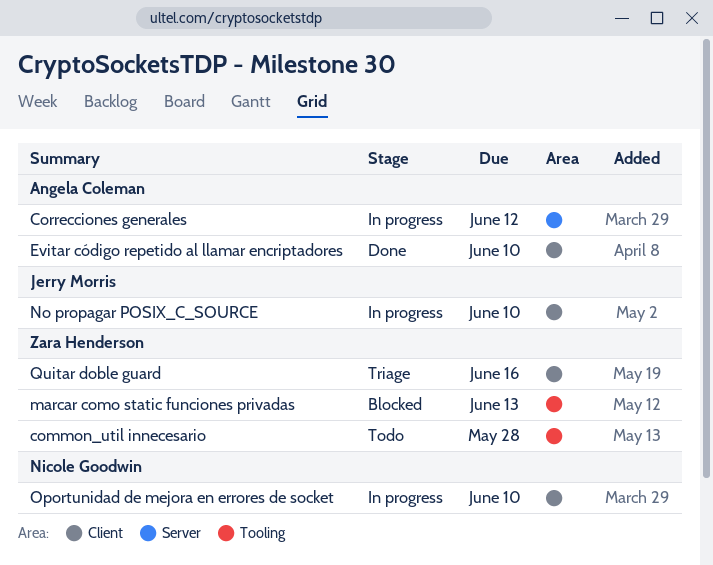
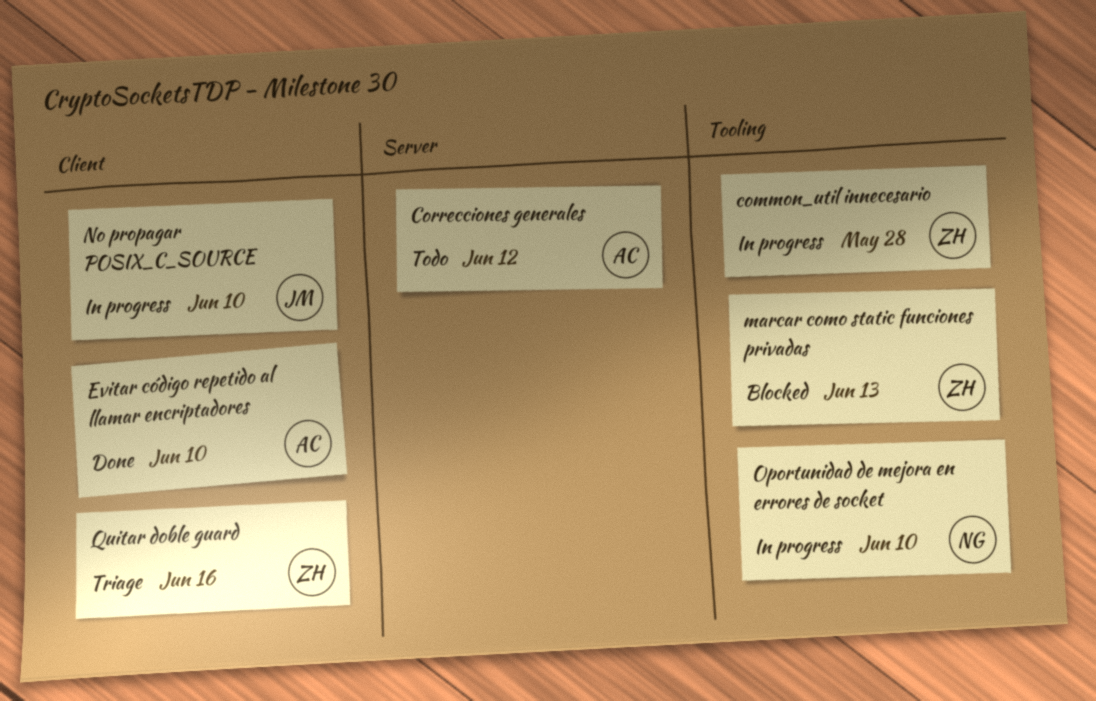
common_util innecesario, status: Todo -> In progress
Correcciones generales, status: In progress -> Todo
Oportunidad de mejora en errores de socket, label: Client -> Tooling

